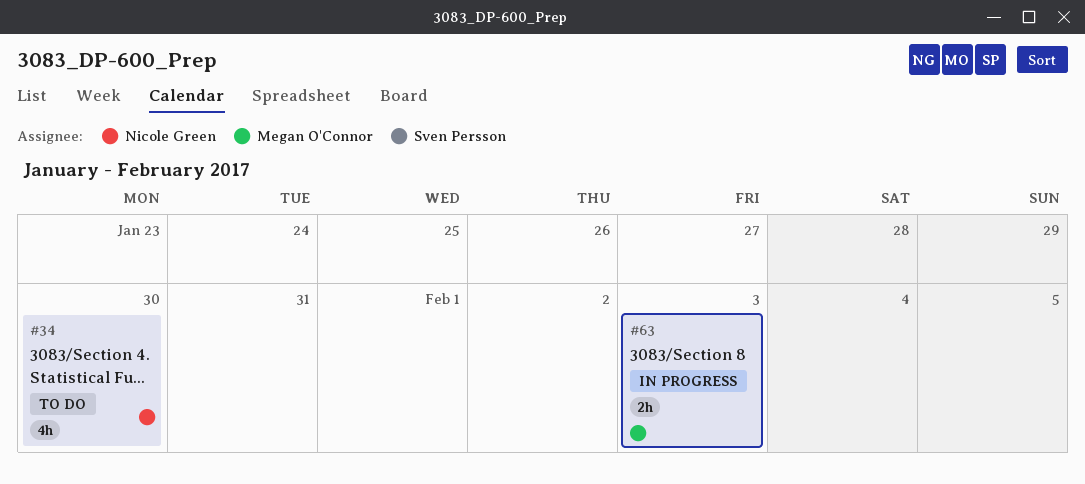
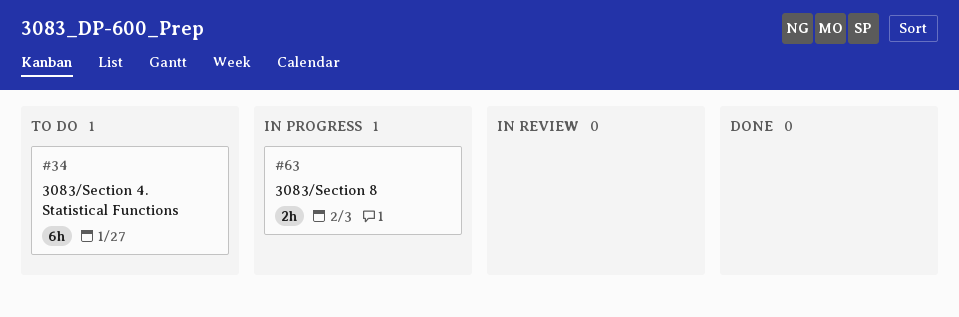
#34, estimate: 4h -> 6h
#34, due: Jan 30 -> Jan 27

